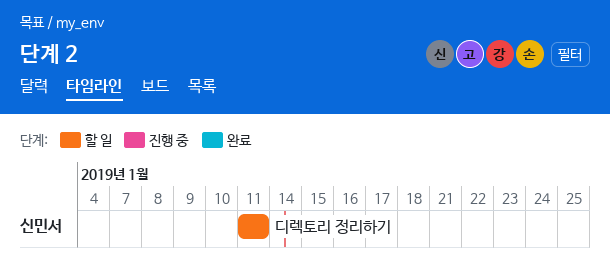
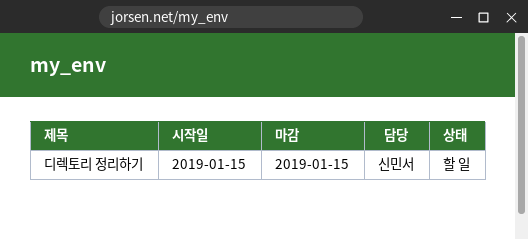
디렉토리 정리하기, start: Jan 11 -> Jan 15
디렉토리 정리하기, due: Jan 11 -> Jan 15

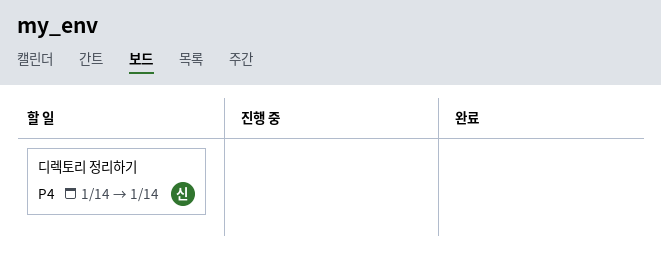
디렉토리 정리하기, start: Jan 15 -> Jan 14
디렉토리 정리하기, due: Jan 15 -> Jan 14

